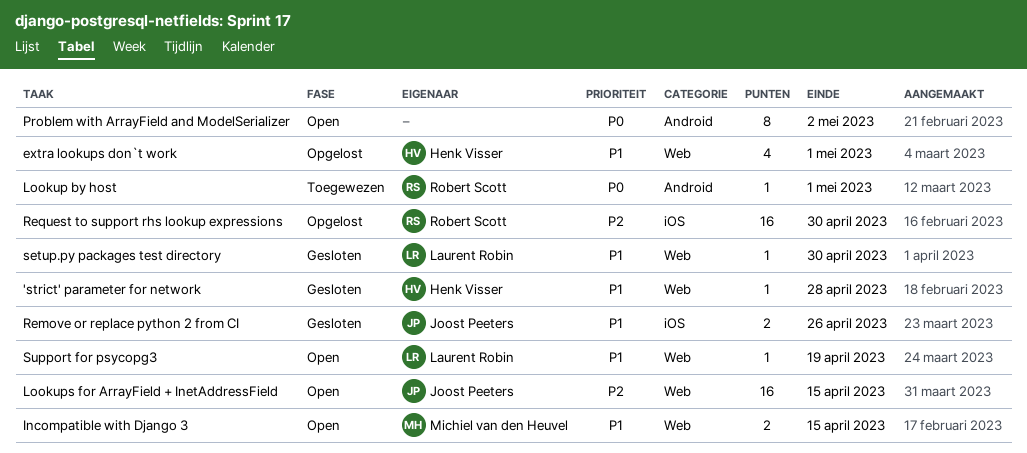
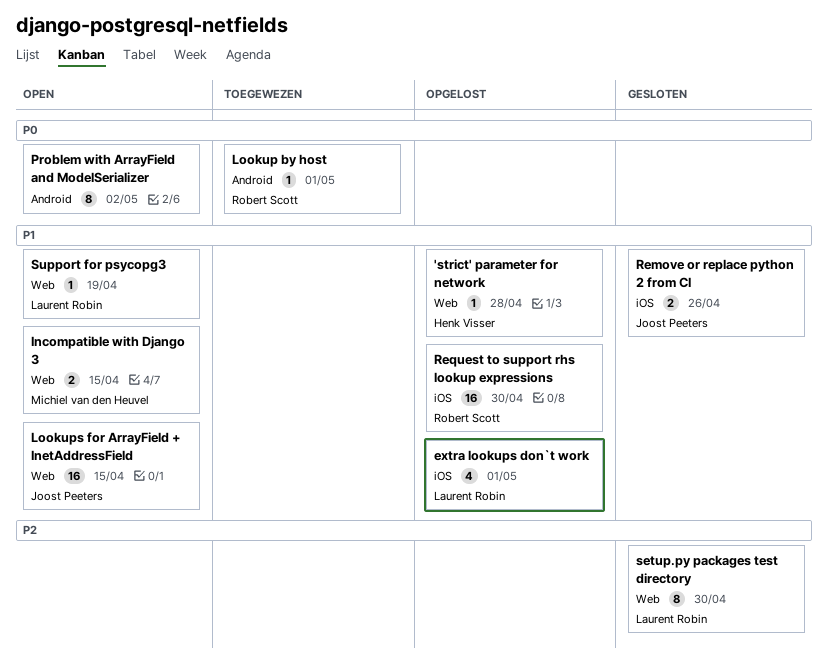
'strict' parameter for network, status: Gesloten -> Opgelost
extra lookups don`t work, owner: Henk Visser -> Laurent Robin
extra lookups don`t work, label: Web -> iOS
Lookups for ArrayField + InetAddressField, priority: P2 -> P1
Request to support rhs lookup expressions, priority: P2 -> P1
setup.py packages test directory, priority: P1 -> P2
setup.py packages test directory, estimate: 1 -> 8

